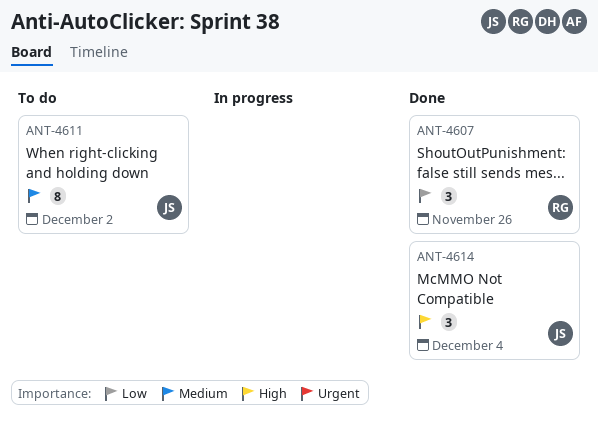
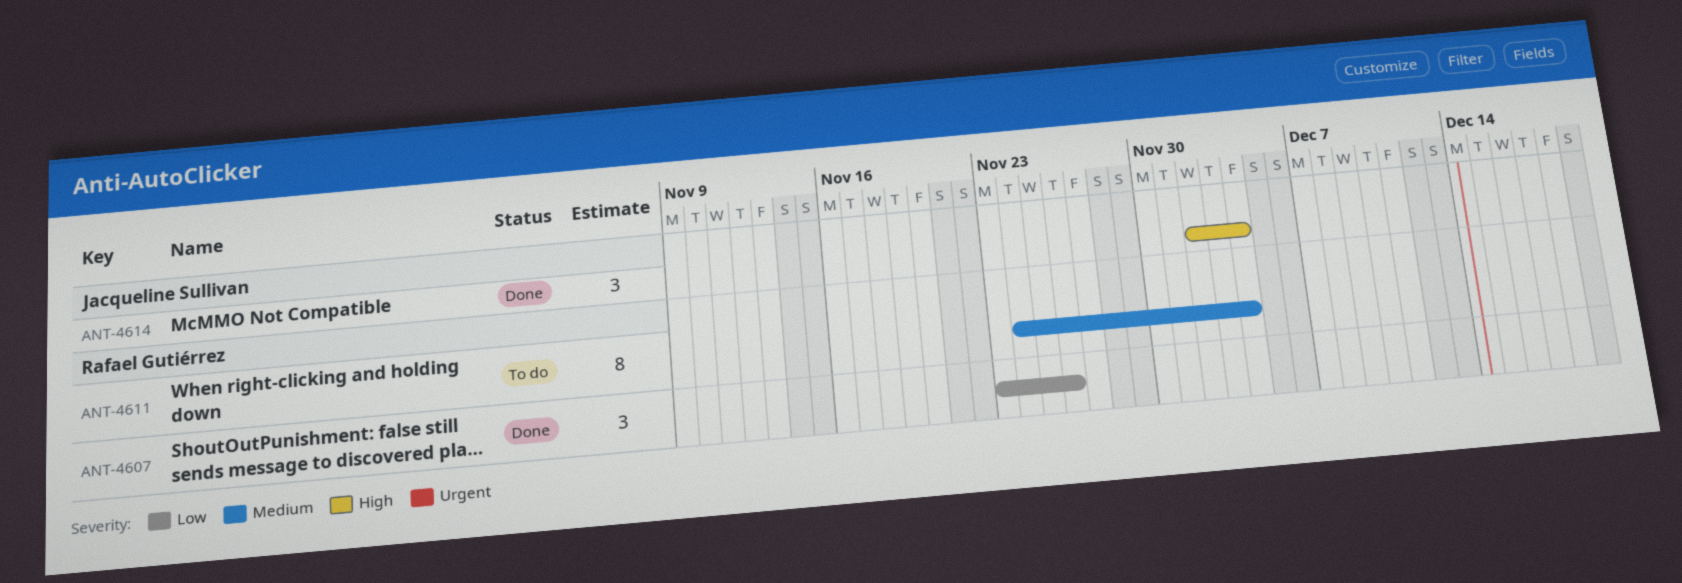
ANT-4611, owner: Jacqueline Sullivan -> Rafael Gutiérrez
ANT-4611, due: Dec 2 -> Dec 4

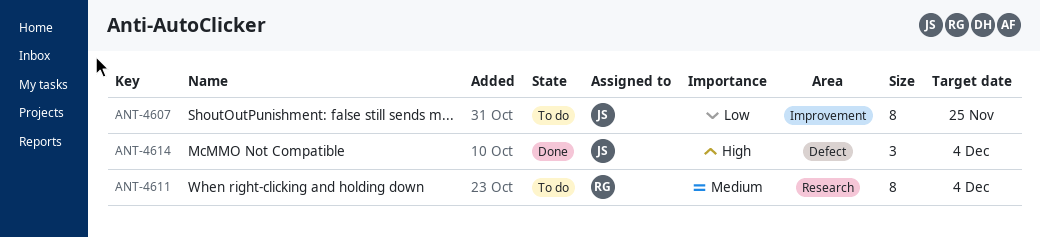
ANT-4607, status: Done -> To do
ANT-4607, owner: Rafael Gutiérrez -> Jacqueline Sullivan
ANT-4607, estimate: 3 -> 8
ANT-4607, due: Nov 26 -> Nov 25

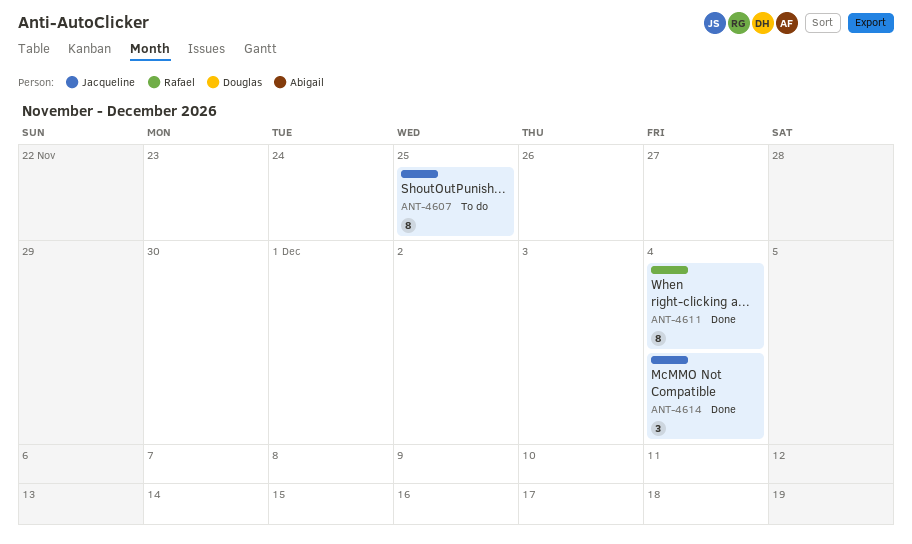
ANT-4611, status: To do -> Done

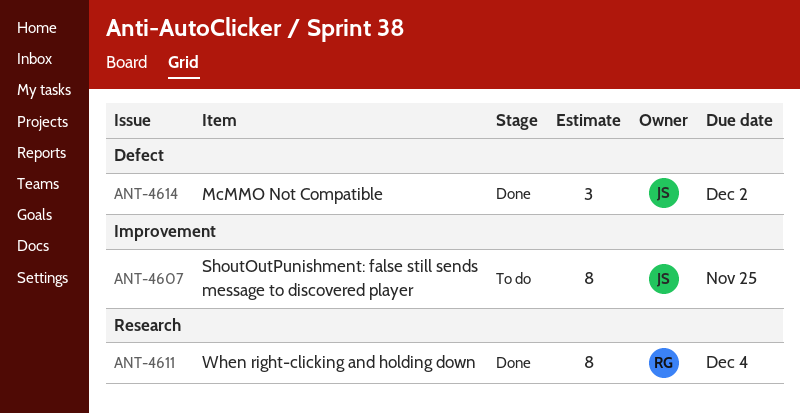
ANT-4614, due: Dec 4 -> Dec 2

